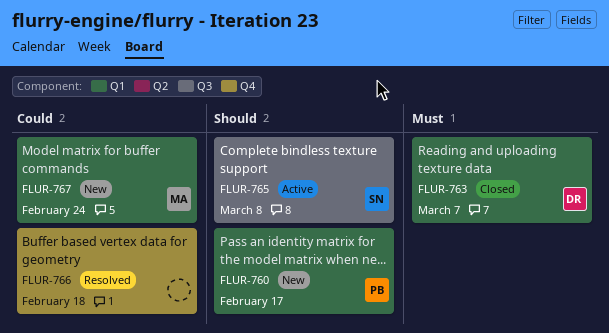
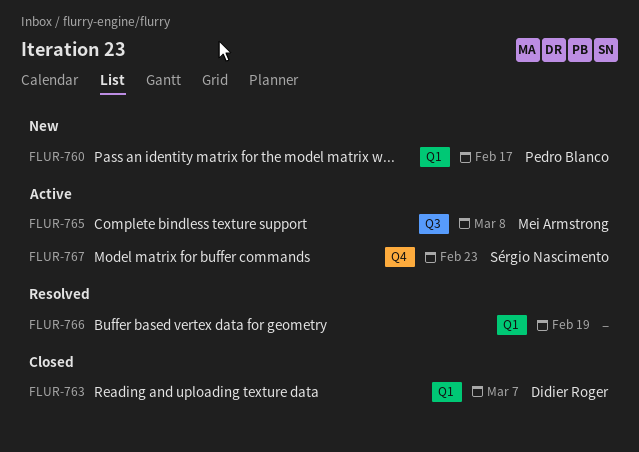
FLUR-765, owner: Sérgio Nascimento -> Mei Armstrong
FLUR-766, label: Q4 -> Q1
FLUR-766, due: Feb 18 -> Feb 19
FLUR-767, status: New -> Active
FLUR-767, owner: Mei Armstrong -> Sérgio Nascimento
FLUR-767, label: Q1 -> Q4
FLUR-767, due: Feb 24 -> Feb 23

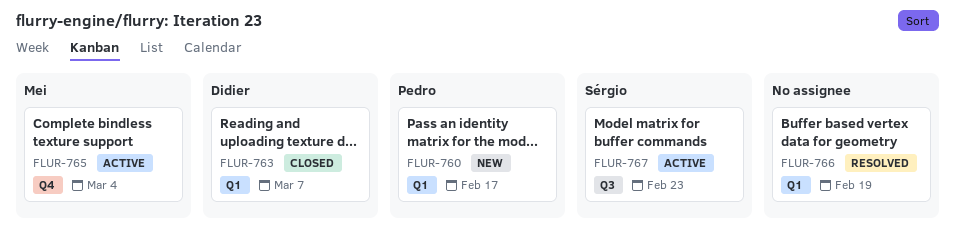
FLUR-765, label: Q3 -> Q4
FLUR-765, due: Mar 8 -> Mar 4
FLUR-767, label: Q4 -> Q3

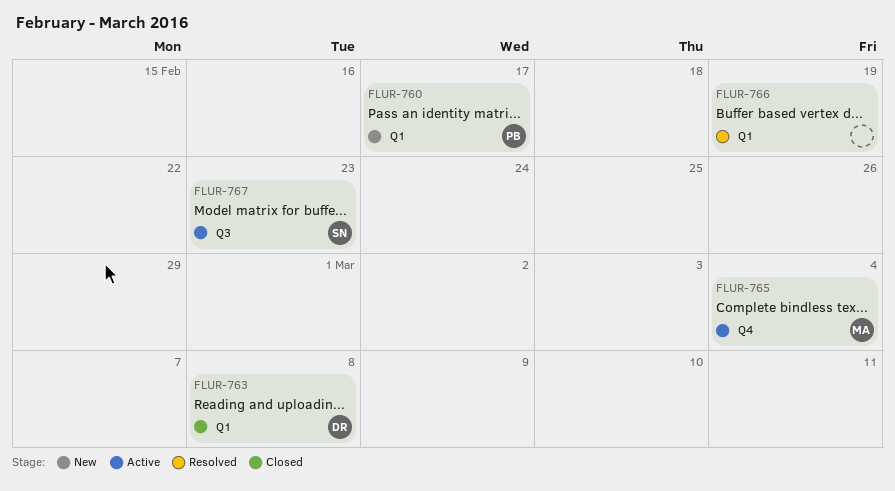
FLUR-763, due: Mar 7 -> Mar 8

